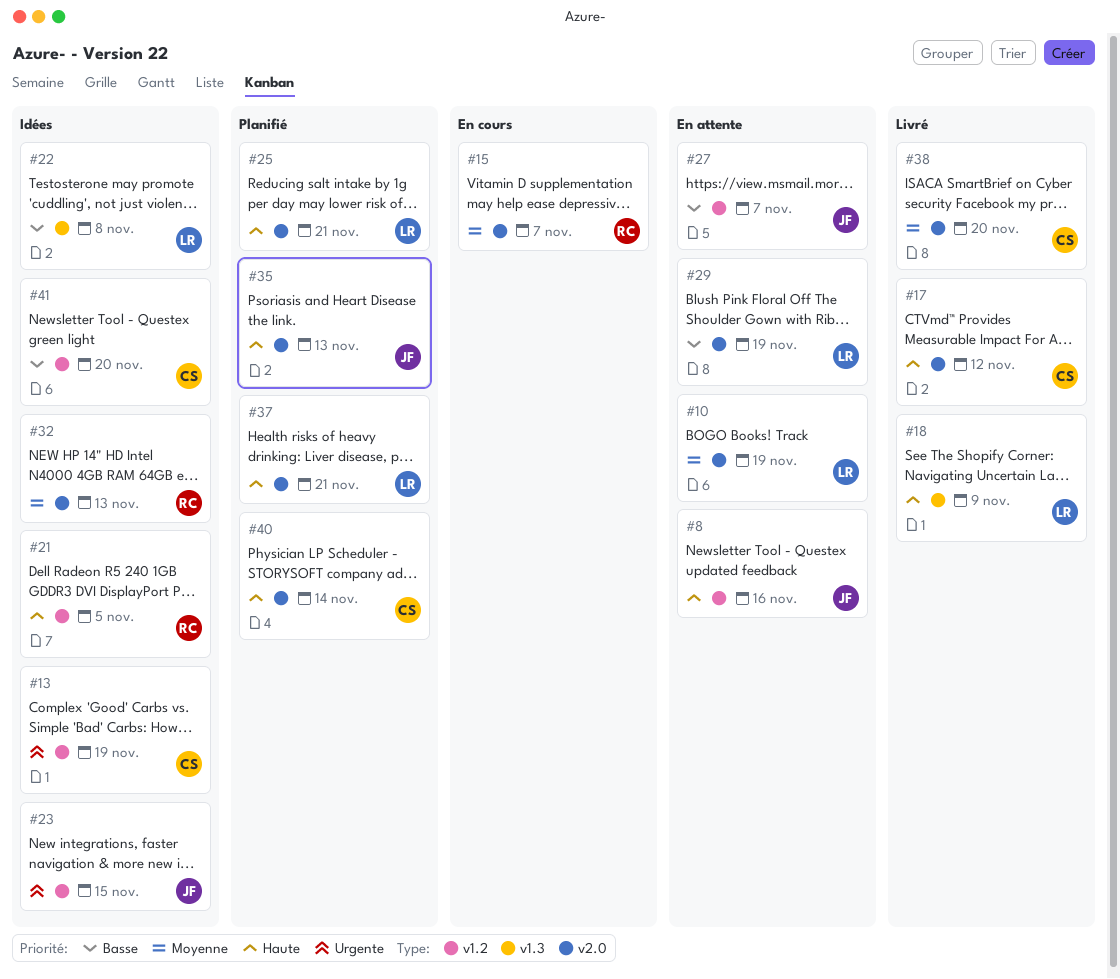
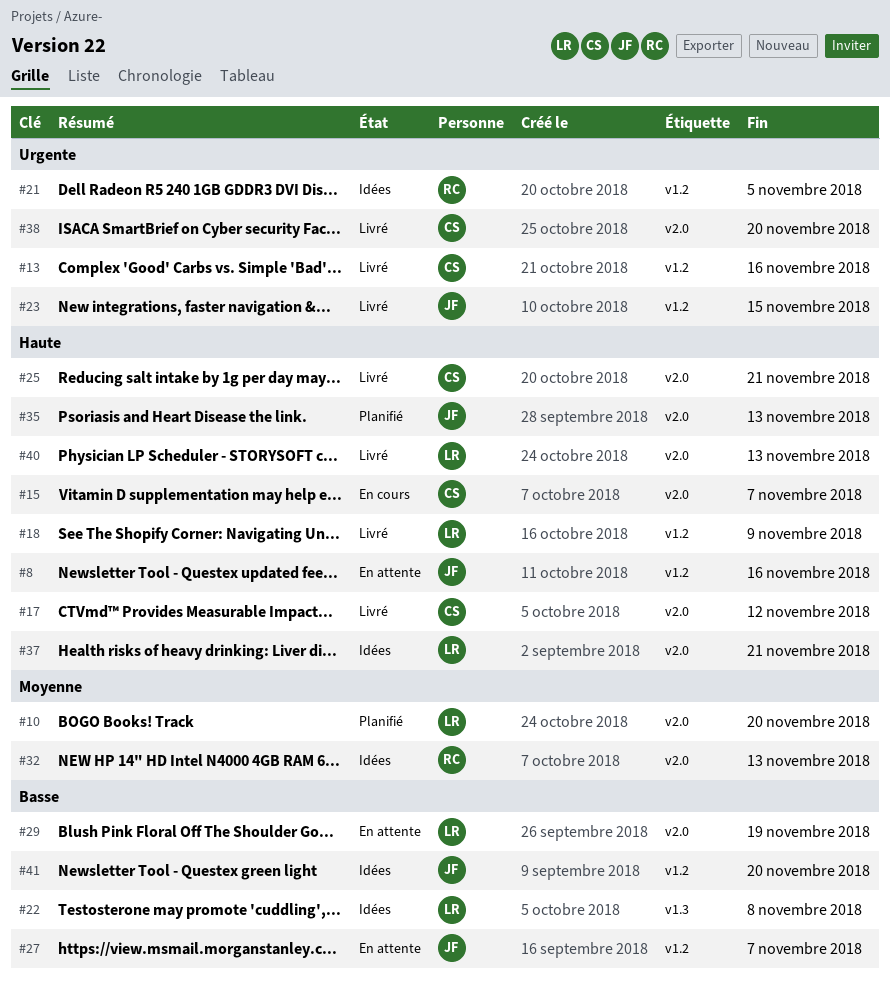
#10, status: En attente -> Planifié
#10, due: Nov 19 -> Nov 20
#13, status: Idées -> Livré
#13, due: Nov 19 -> Nov 16
#15, owner: RC -> CS
#15, priority: Moyenne -> Haute
#18, label: v1.3 -> v1.2
#21, priority: Haute -> Urgente
#23, status: Idées -> Livré
#25, status: Planifié -> Livré
#25, owner: LR -> CS
#37, status: Planifié -> Idées
#38, priority: Moyenne -> Urgente
#40, status: Planifié -> Livré
#40, owner: CS -> LR
#40, due: Nov 14 -> Nov 13
#41, owner: CS -> JF

